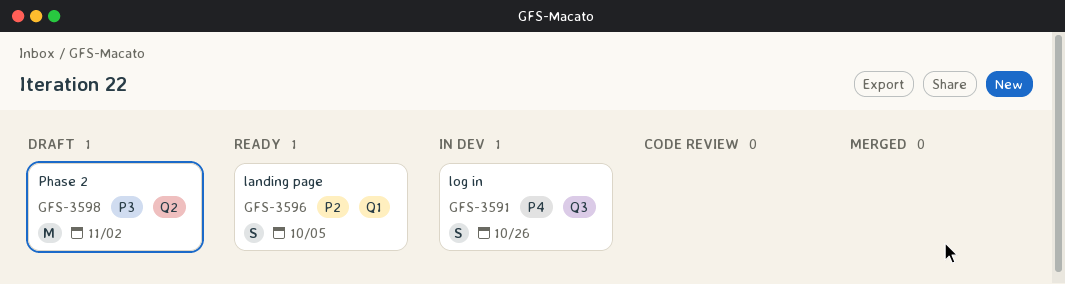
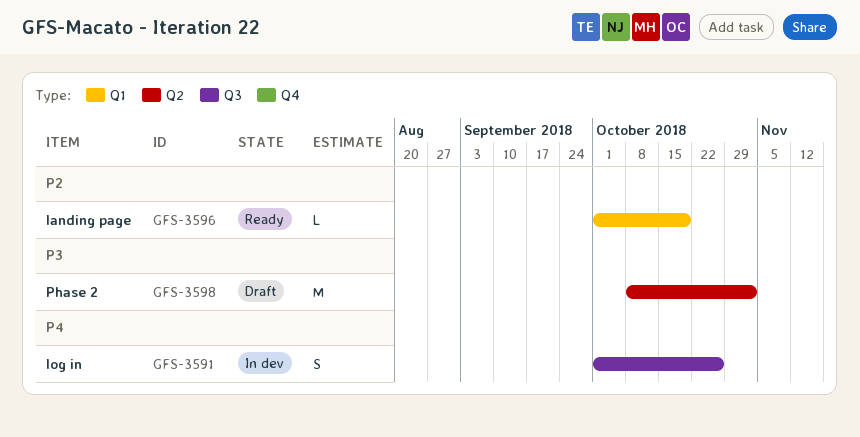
GFS-3596, estimate: S -> L
GFS-3596, due: Oct 5 -> Oct 19

